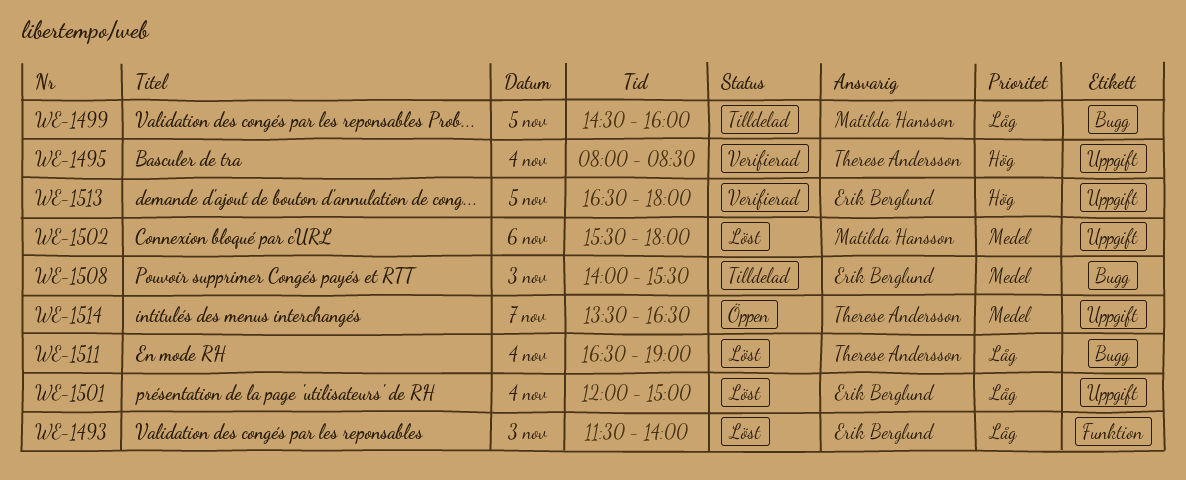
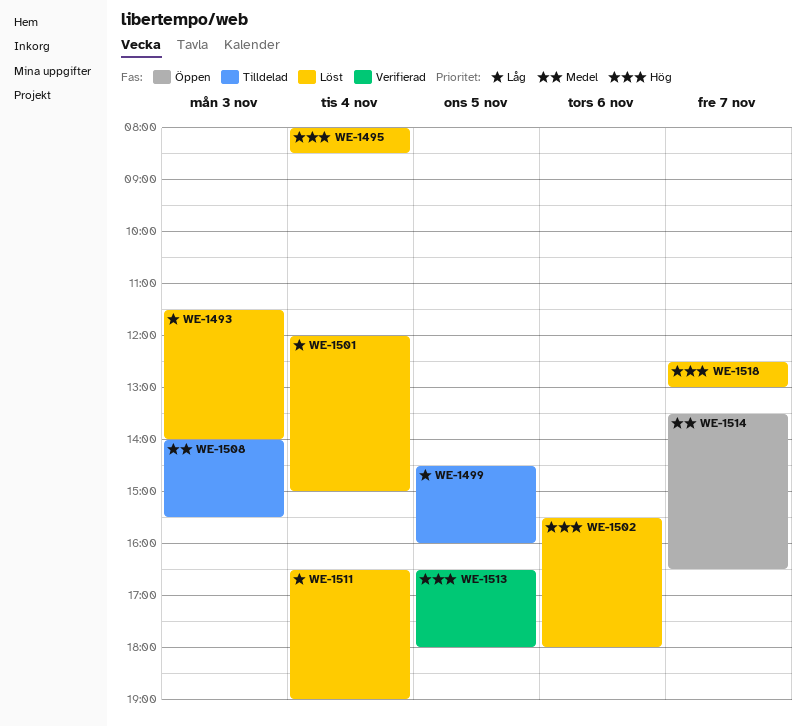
WE-1495, status: Verifierad -> Löst
WE-1502, priority: Medel -> Hög
WE-1518: none -> present

